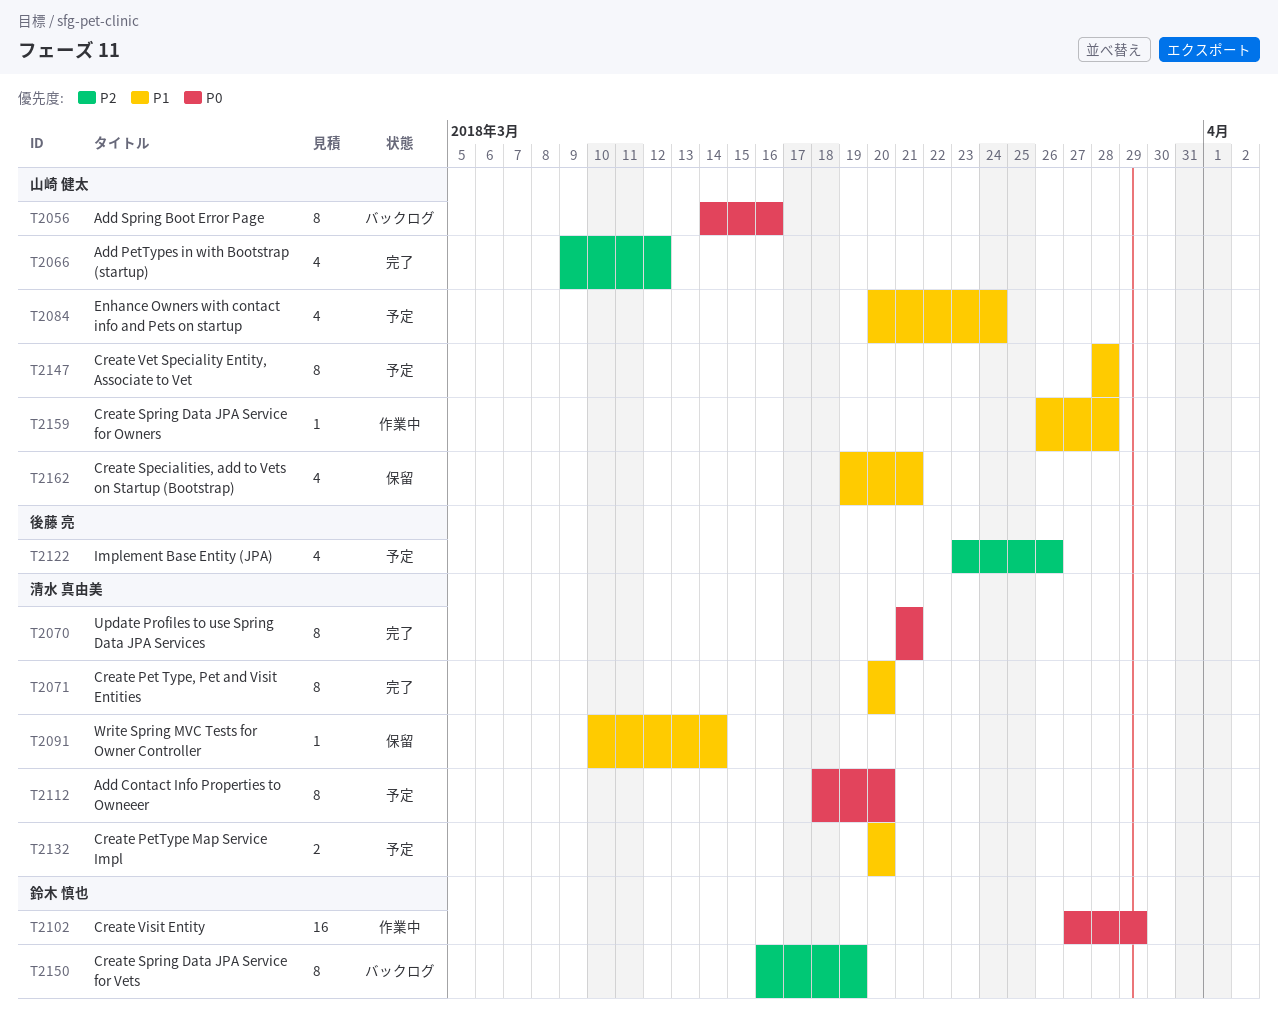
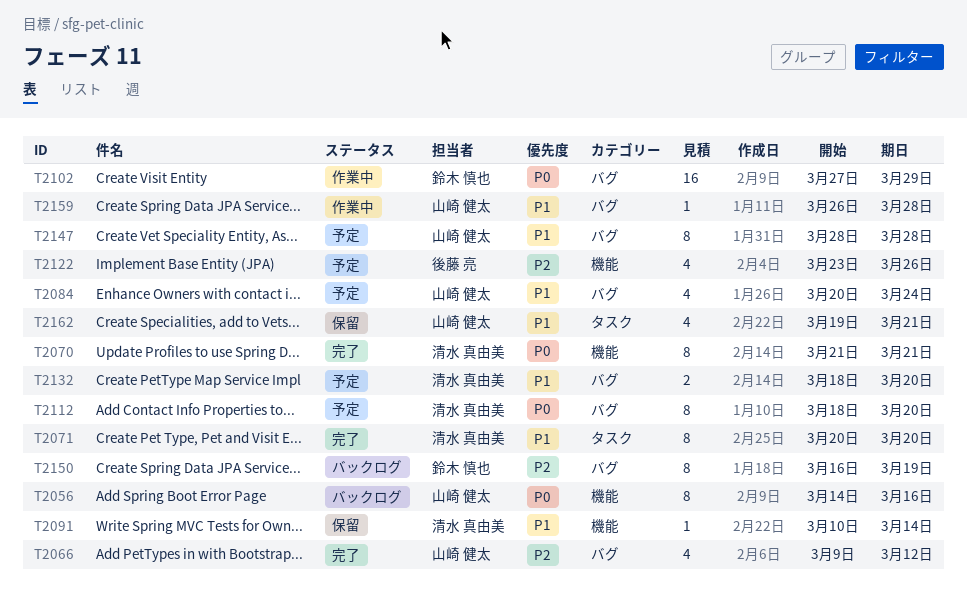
T2132, start: Mar 20 -> Mar 18

